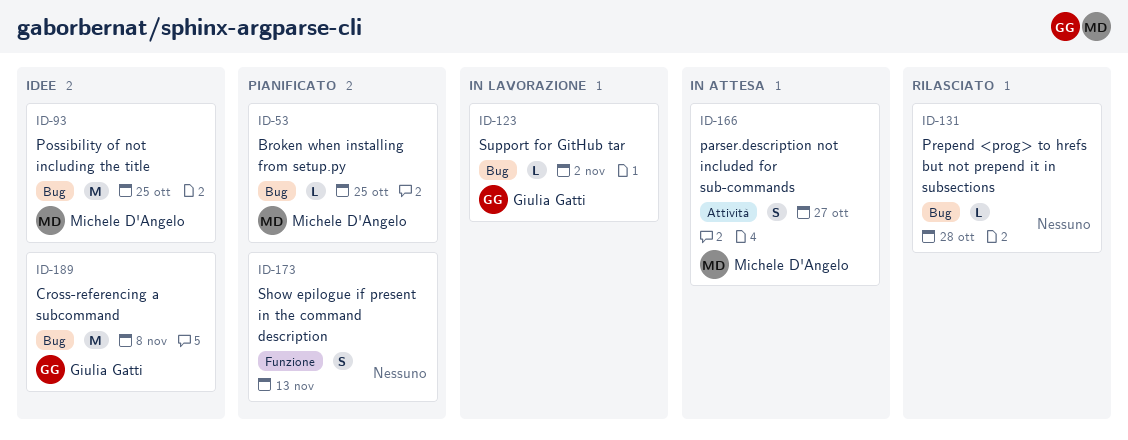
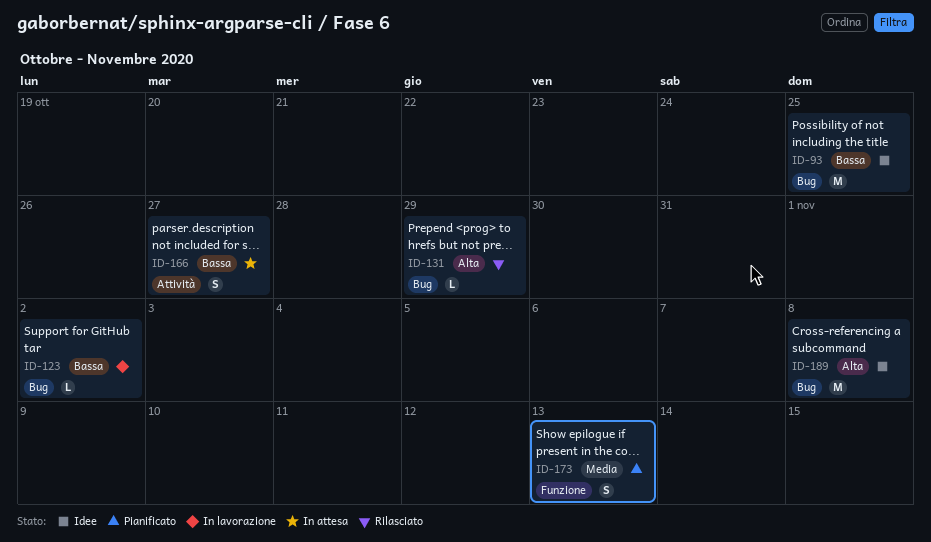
ID-53: present -> none
ID-131, due: Oct 28 -> Oct 29

